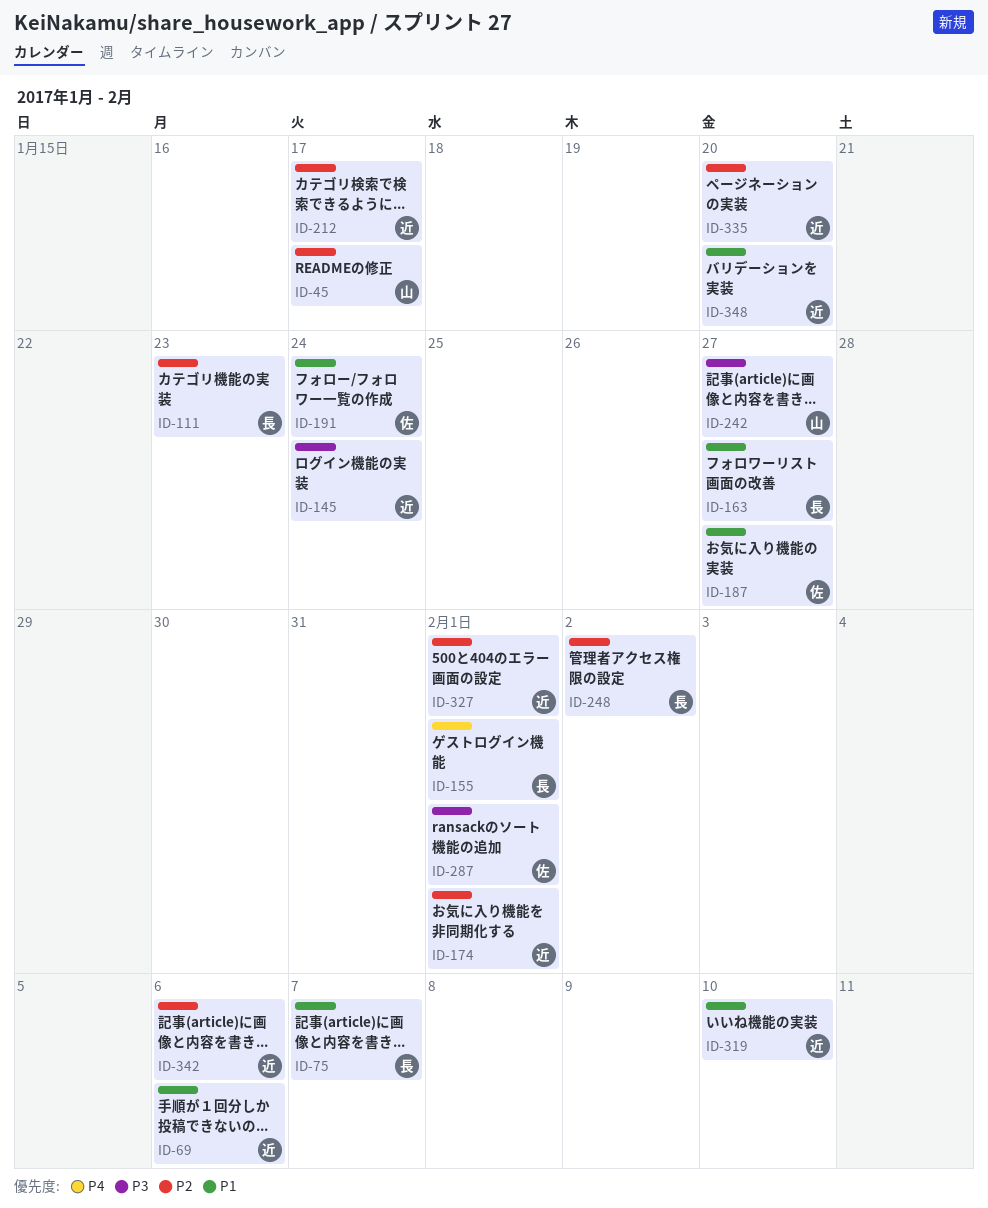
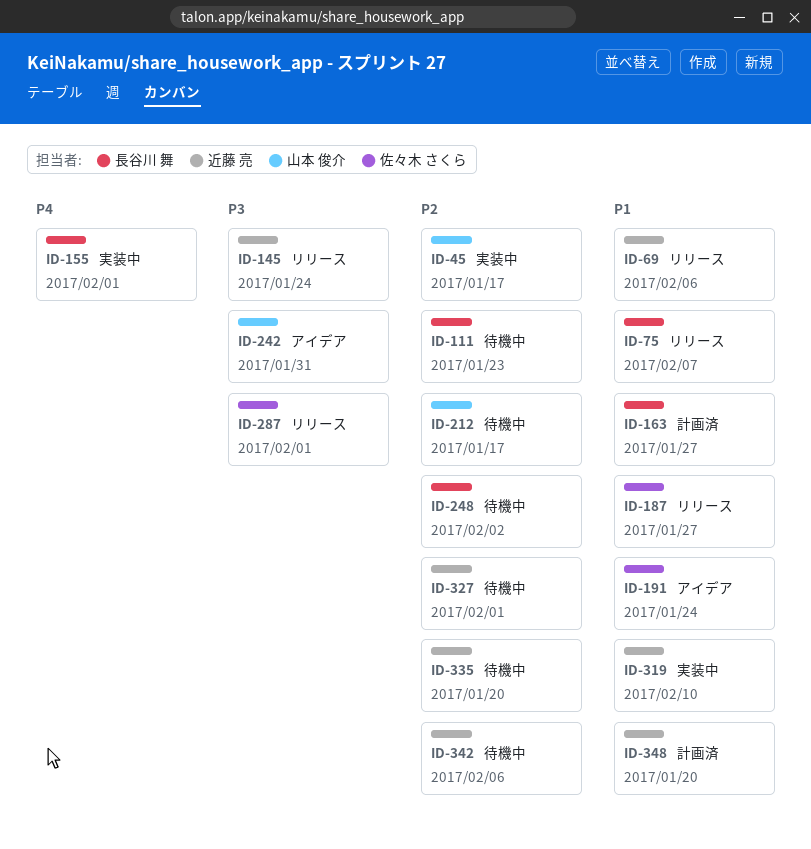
ID-174: present -> none
ID-212, owner: 近藤 亮 -> 山本 俊介
ID-242, due: Jan 27 -> Jan 31

